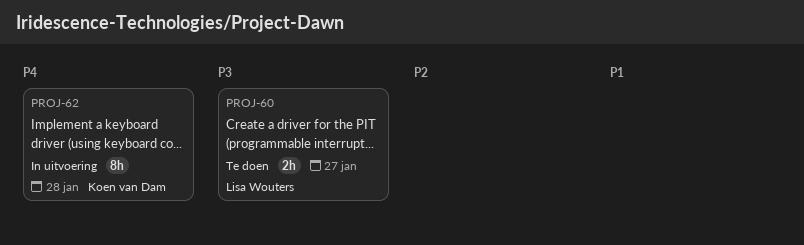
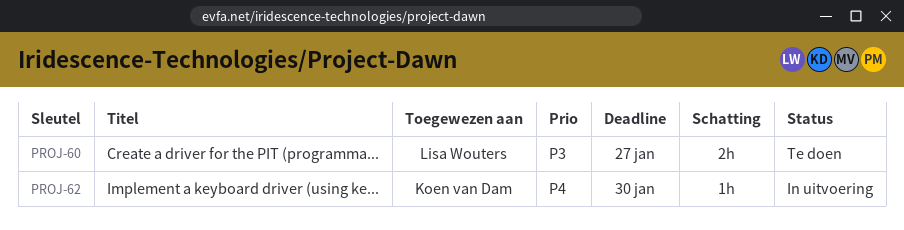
PROJ-62, estimate: 8h -> 1h
PROJ-62, due: Jan 28 -> Jan 30

